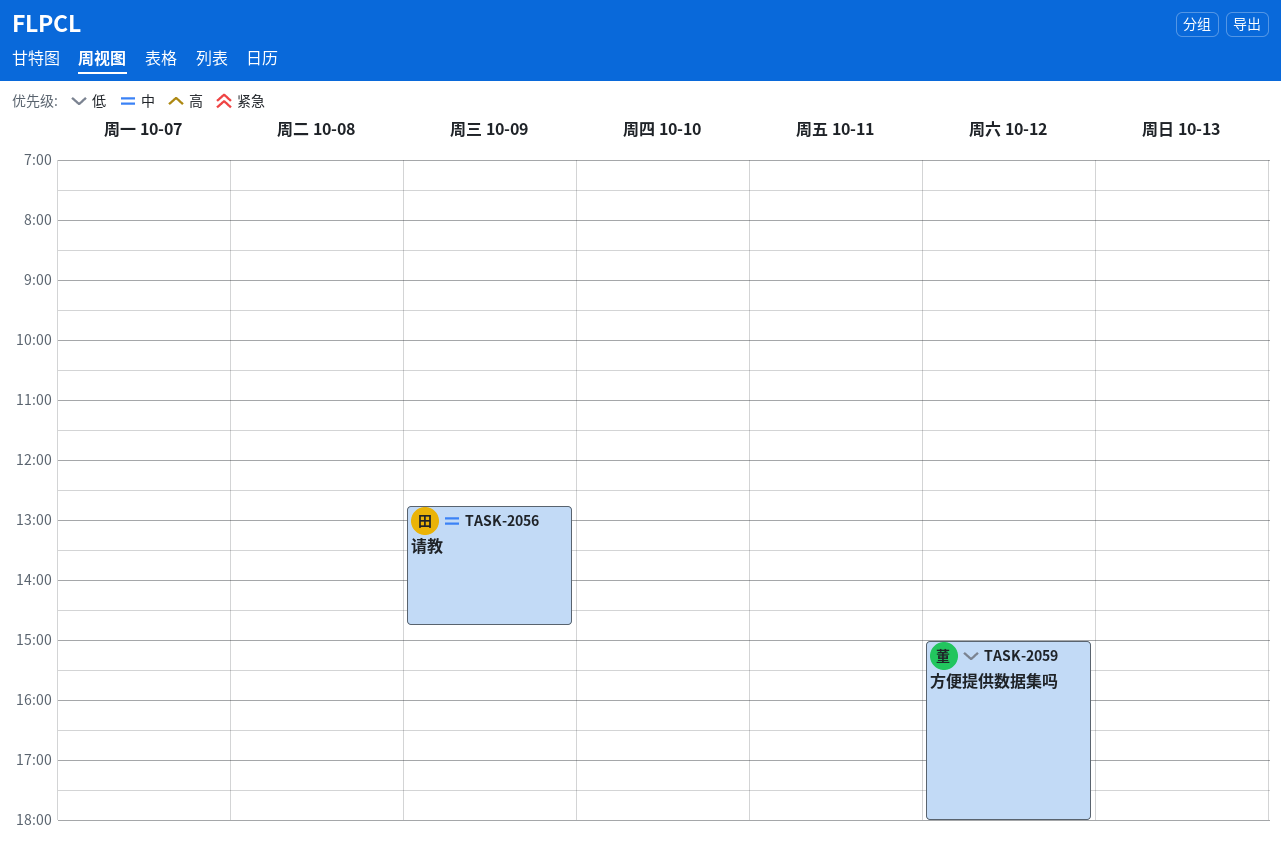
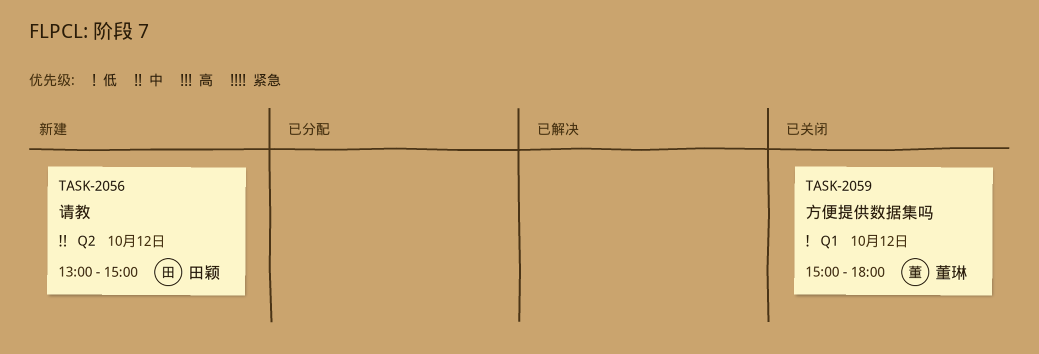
TASK-2056, day: Oct 9 -> Oct 12
TASK-2056, begins: 12:45 -> 13:00
TASK-2056, ends: 14:45 -> 15:00

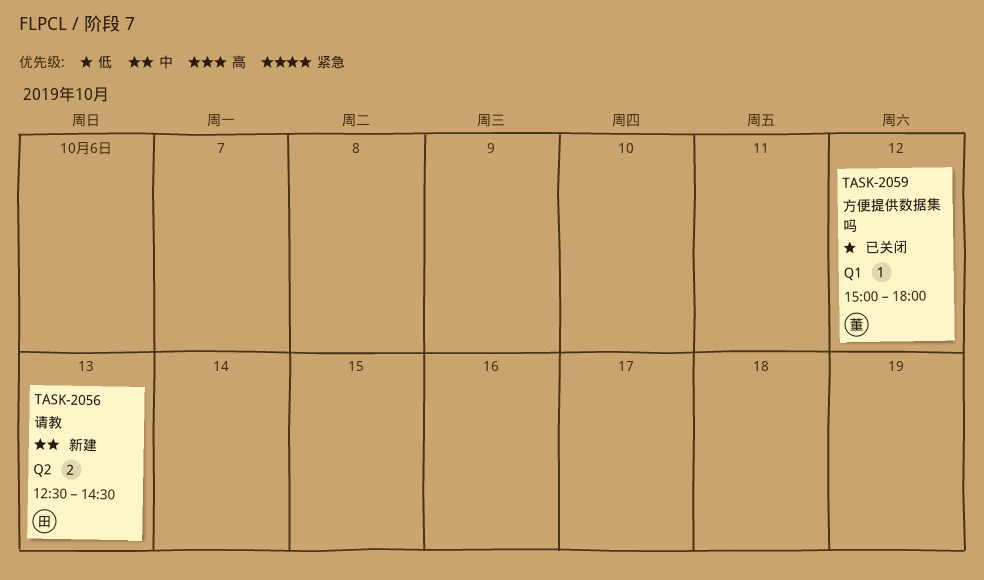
TASK-2056, day: Oct 12 -> Oct 13
TASK-2056, begins: 13:00 -> 12:30
TASK-2056, ends: 15:00 -> 14:30

